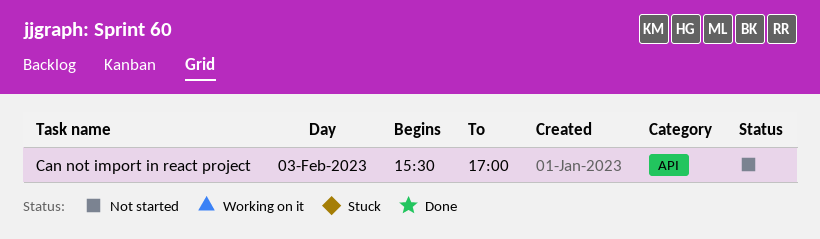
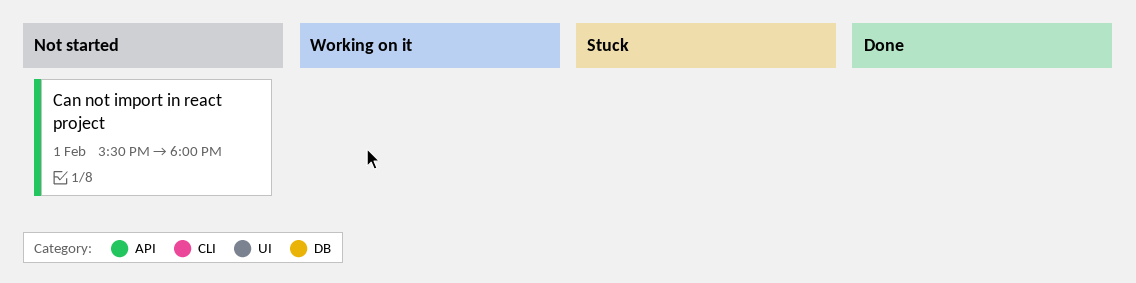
Can not import in react project, day: Feb 3 -> Feb 1
Can not import in react project, ends: 17:00 -> 18:00

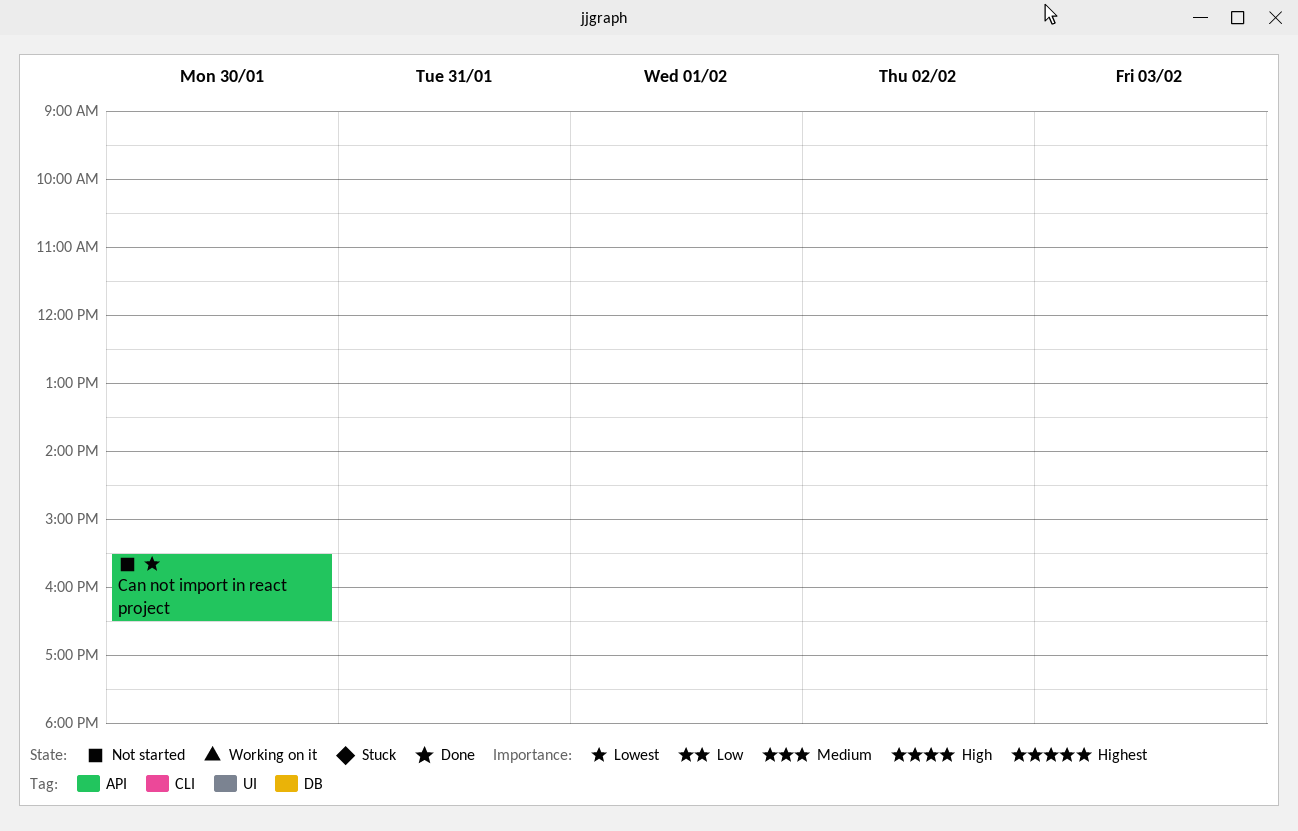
Can not import in react project, day: Feb 1 -> Jan 30
Can not import in react project, ends: 18:00 -> 16:30

